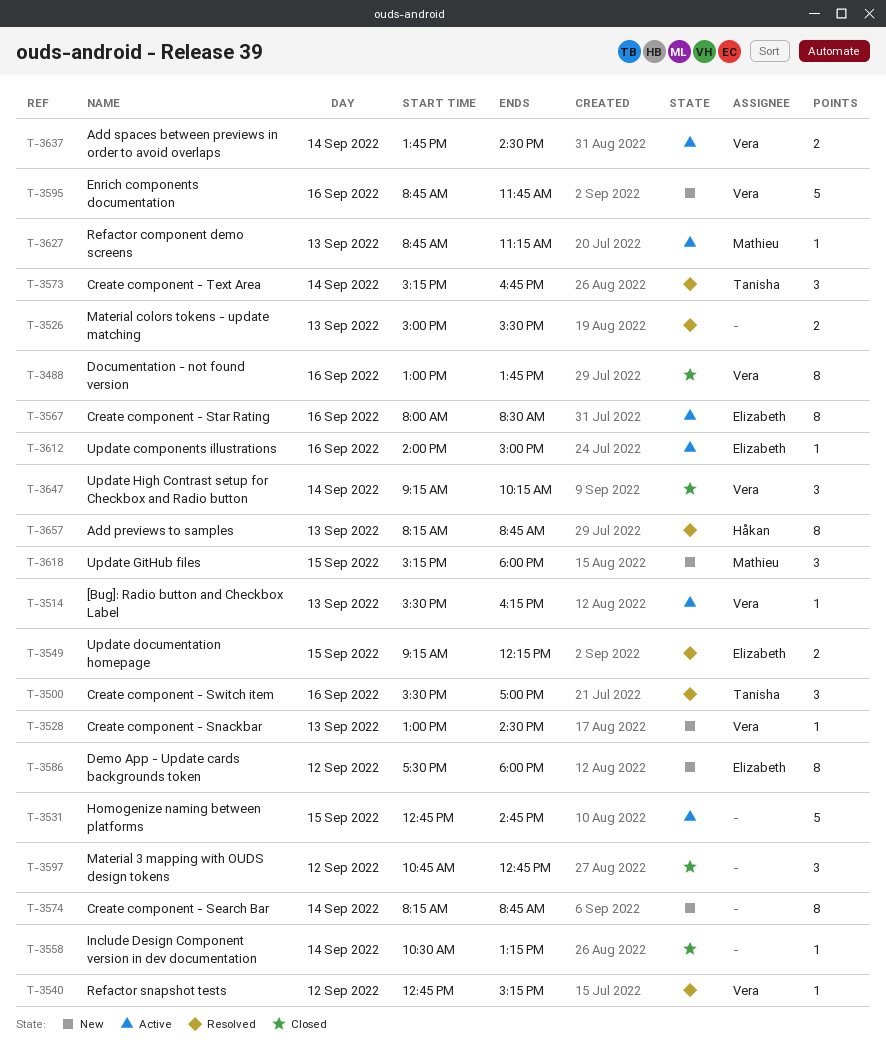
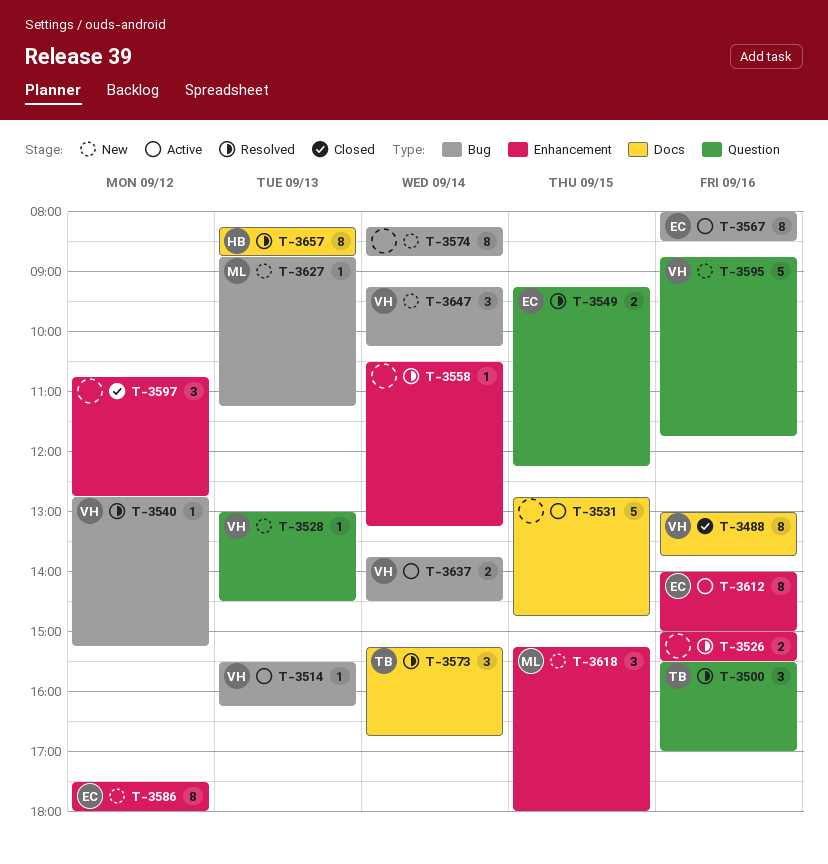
T-3526, day: Sep 13 -> Sep 16
T-3558, status: Closed -> Resolved
T-3612, estimate: 1 -> 8
T-3627, status: Active -> New
T-3647, status: Closed -> New

